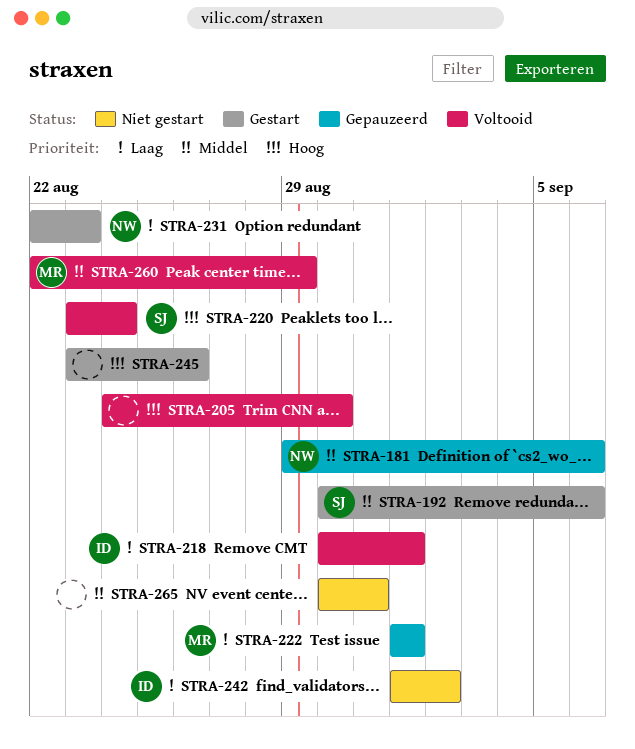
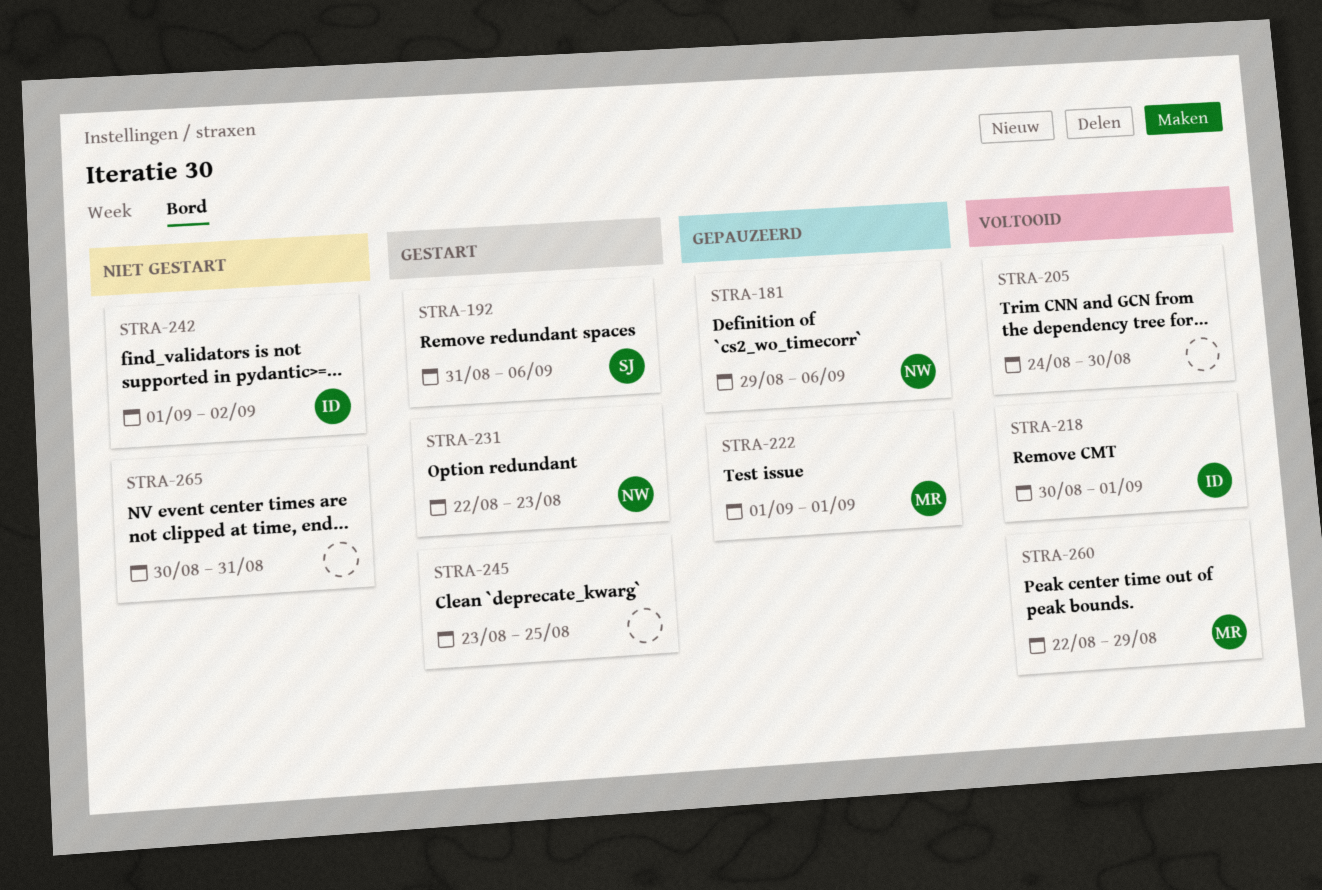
STRA-192, start: Aug 30 -> Aug 31
STRA-220: present -> none
STRA-245, due: Aug 26 -> Aug 25

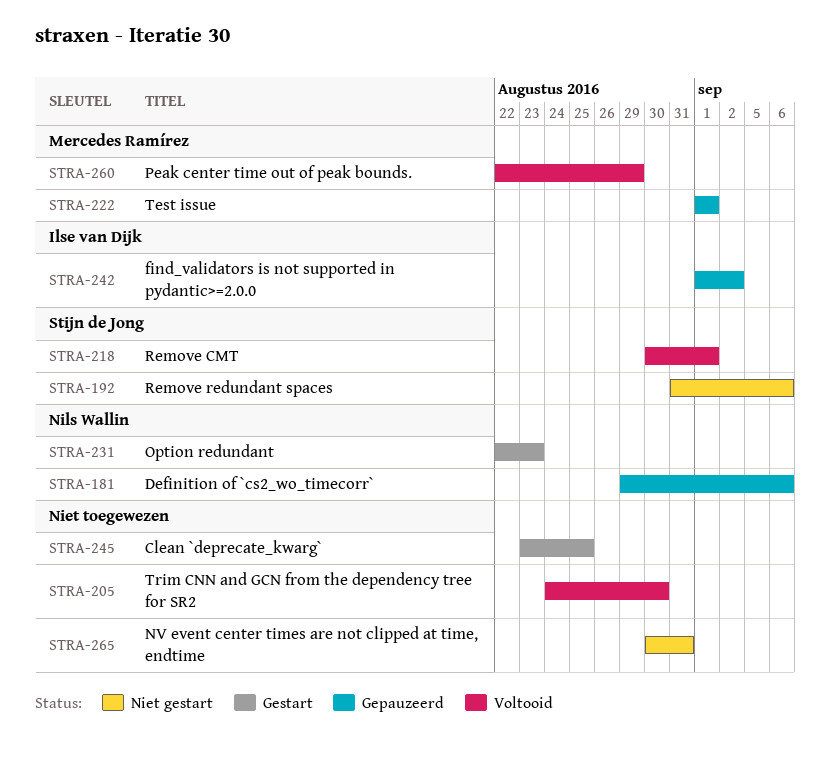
STRA-192, status: Gestart -> Niet gestart
STRA-218, owner: Ilse van Dijk -> Stijn de Jong
STRA-242, status: Niet gestart -> Gepauzeerd

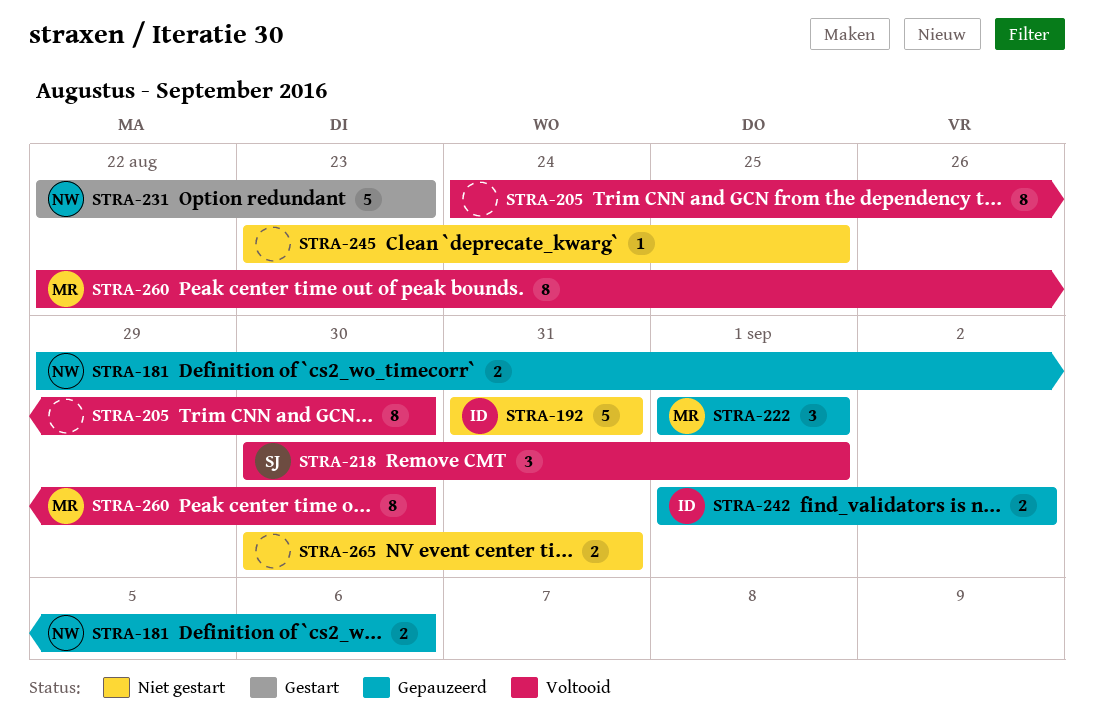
STRA-192, owner: Stijn de Jong -> Ilse van Dijk
STRA-192, due: Sep 6 -> Aug 31
STRA-245, status: Gestart -> Niet gestart
STRA-260, due: Aug 29 -> Aug 30

